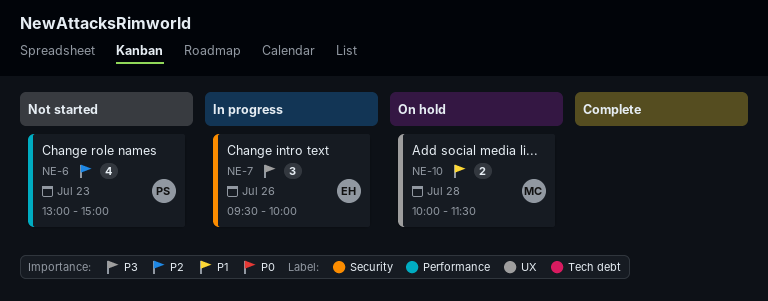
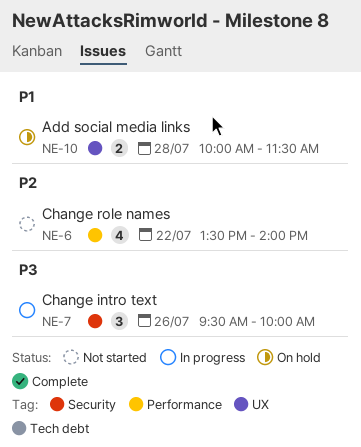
NE-6, day: Jul 23 -> Jul 22
NE-6, begins: 13:00 -> 13:30
NE-6, ends: 15:00 -> 14:00

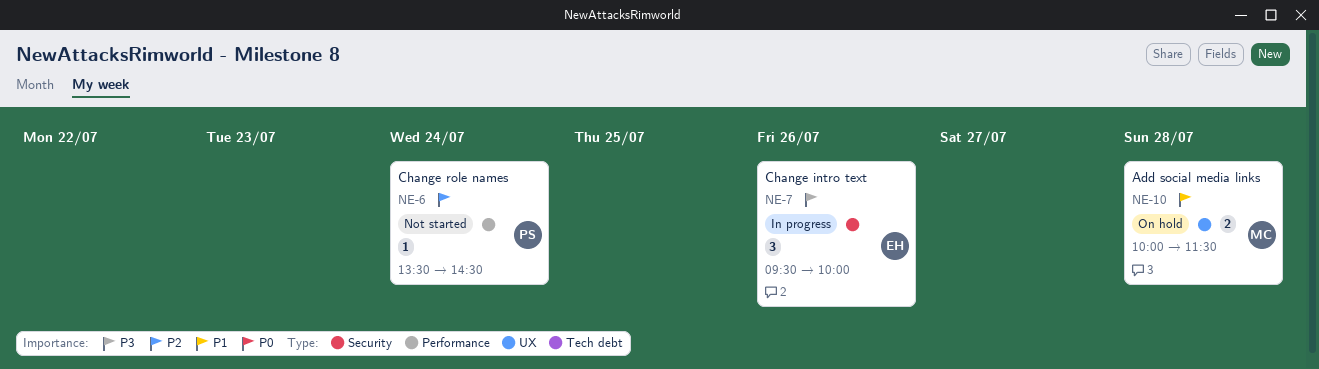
NE-6, estimate: 4 -> 1
NE-6, day: Jul 22 -> Jul 24
NE-6, ends: 14:00 -> 14:30

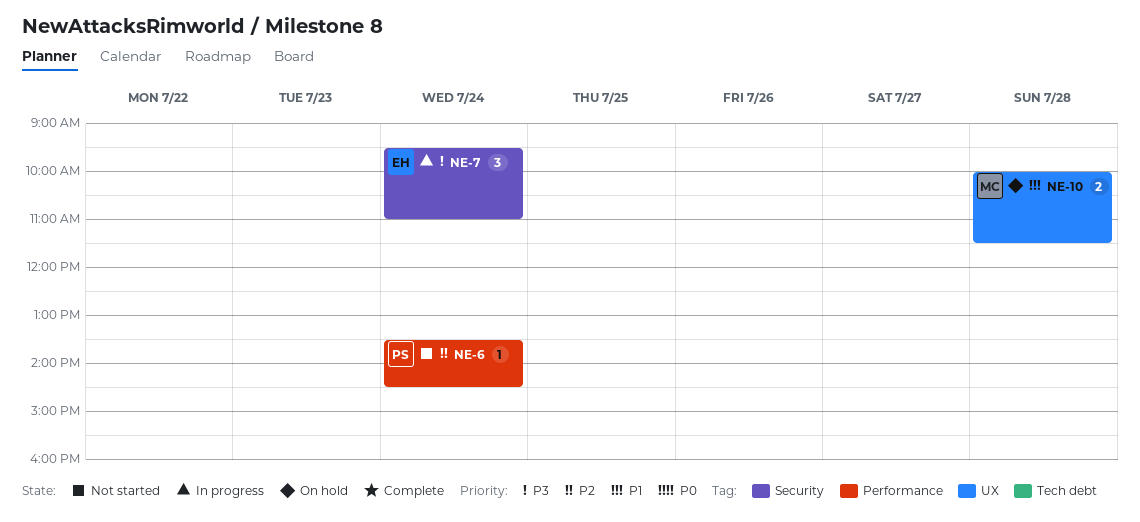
NE-7, day: Jul 26 -> Jul 24
NE-7, ends: 10:00 -> 11:00

